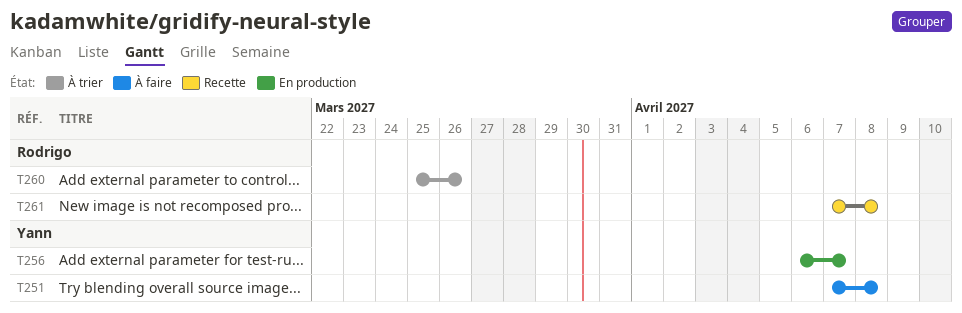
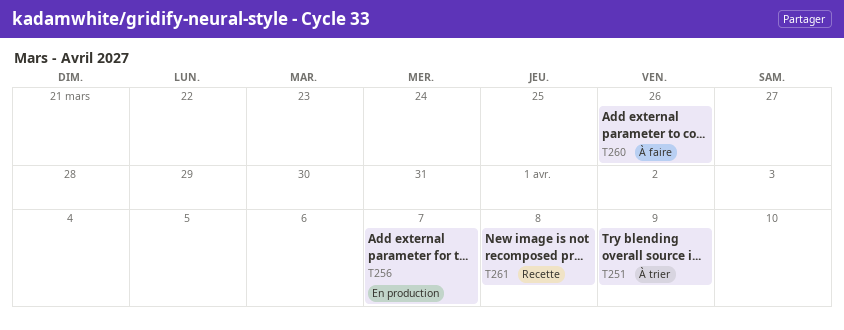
T251, status: À faire -> À trier
T251, due: Apr 8 -> Apr 9
T260, status: À trier -> À faire

